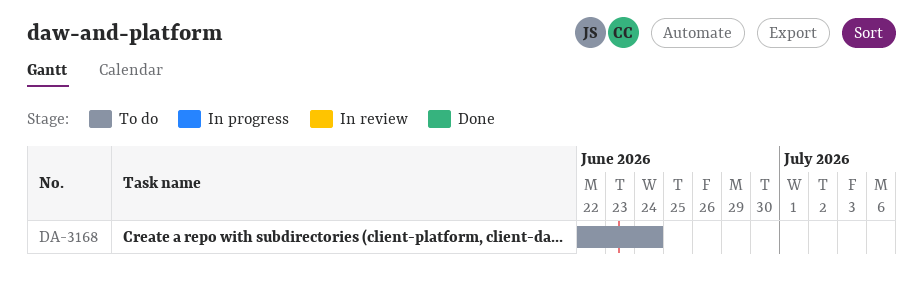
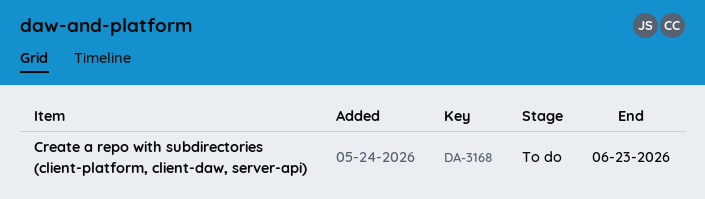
DA-3168, due: Jun 24 -> Jun 23

